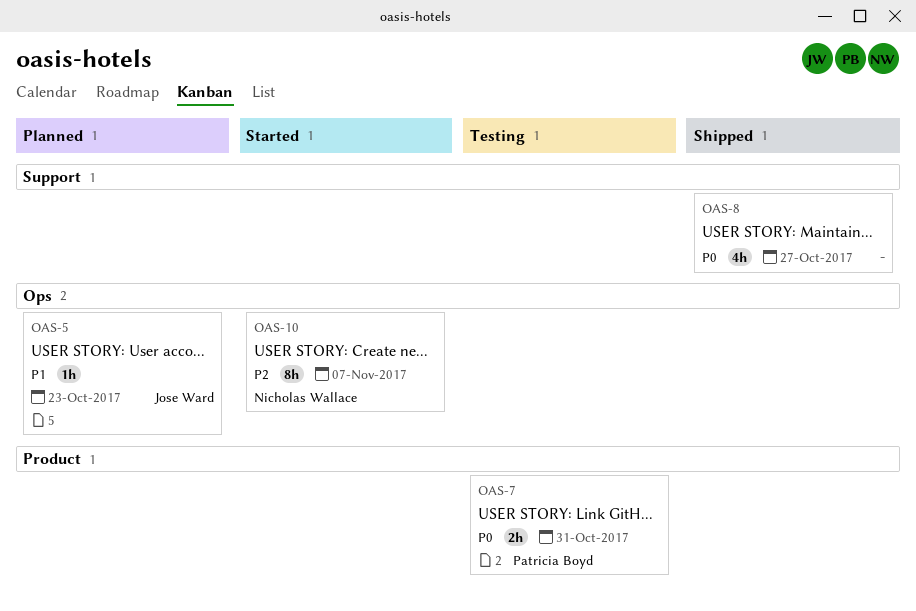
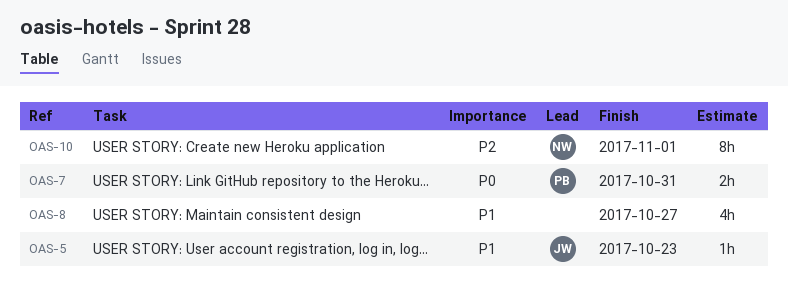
OAS-8, priority: P0 -> P1
OAS-10, due: Nov 7 -> Nov 1

